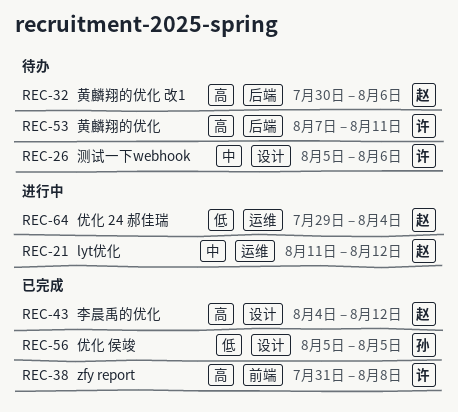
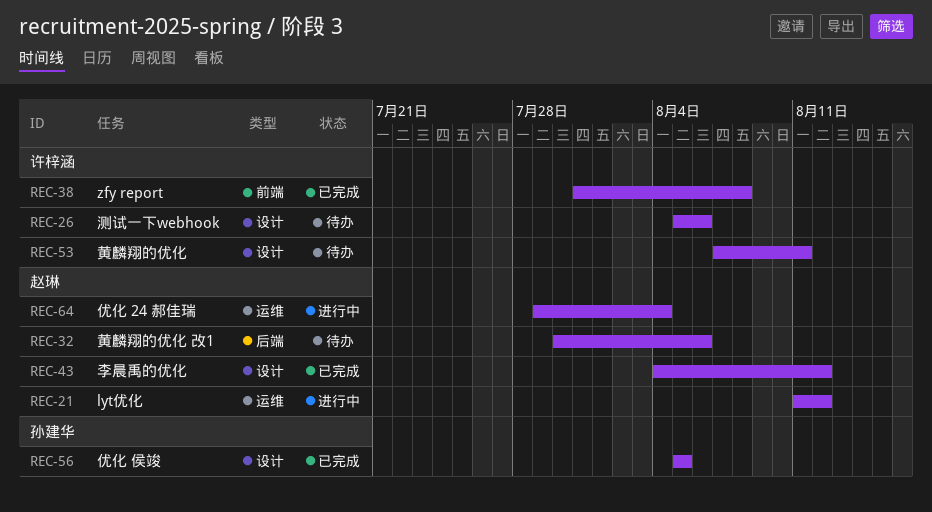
REC-53, label: 后端 -> 设计

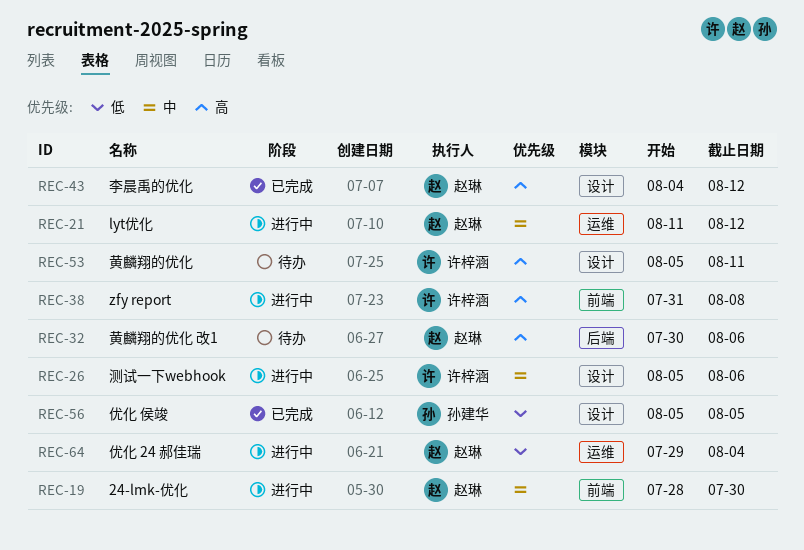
REC-19: none -> present
REC-26, status: 待办 -> 进行中
REC-38, status: 已完成 -> 进行中
REC-53, start: Aug 7 -> Aug 5

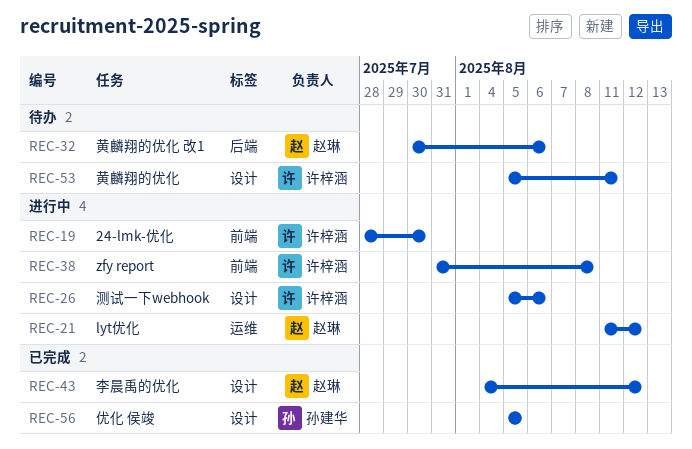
REC-19, owner: 赵琳 -> 许梓涵
REC-64: present -> none

